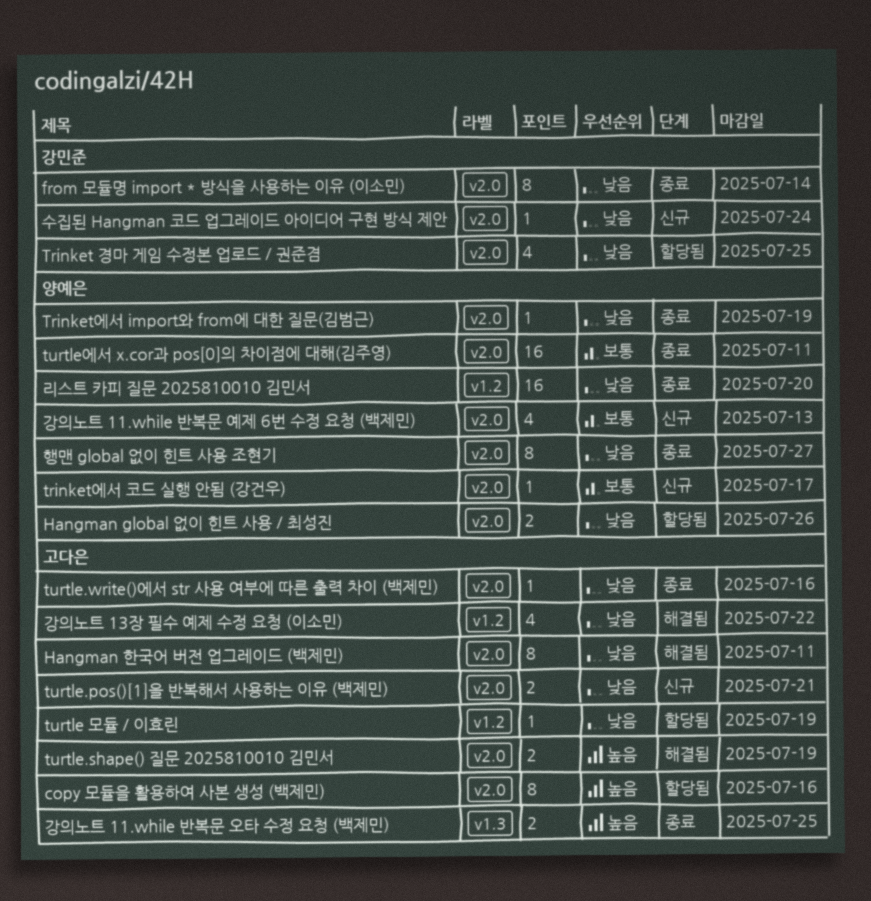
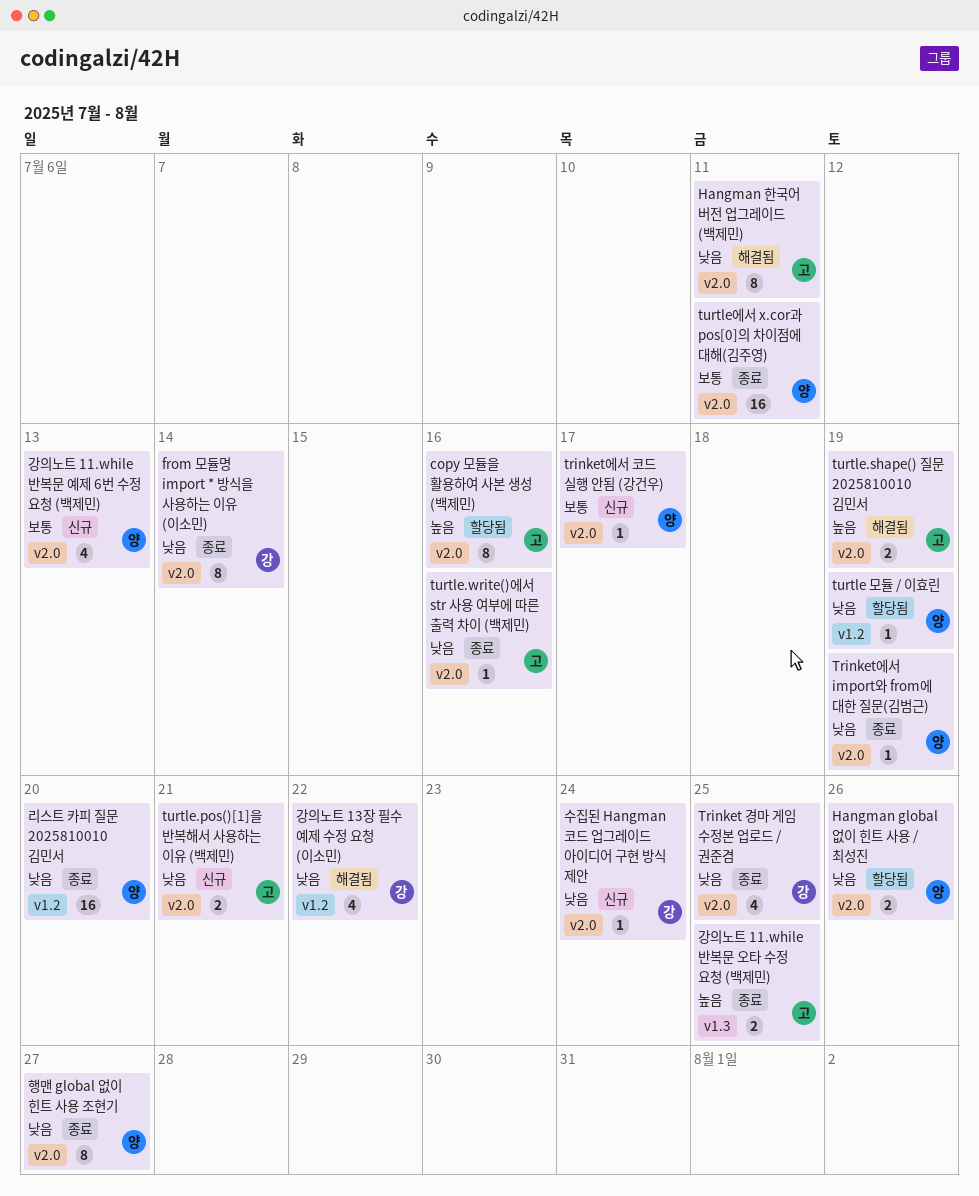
Trinket 경마 게임 수정본 업로드 / 권준겸, status: 할당됨 -> 종료
turtle 모듈 / 이효린, owner: 고다은 -> 양예은
강의노트 13장 필수 예제 수정 요청 (이소민), owner: 고다은 -> 강민준

